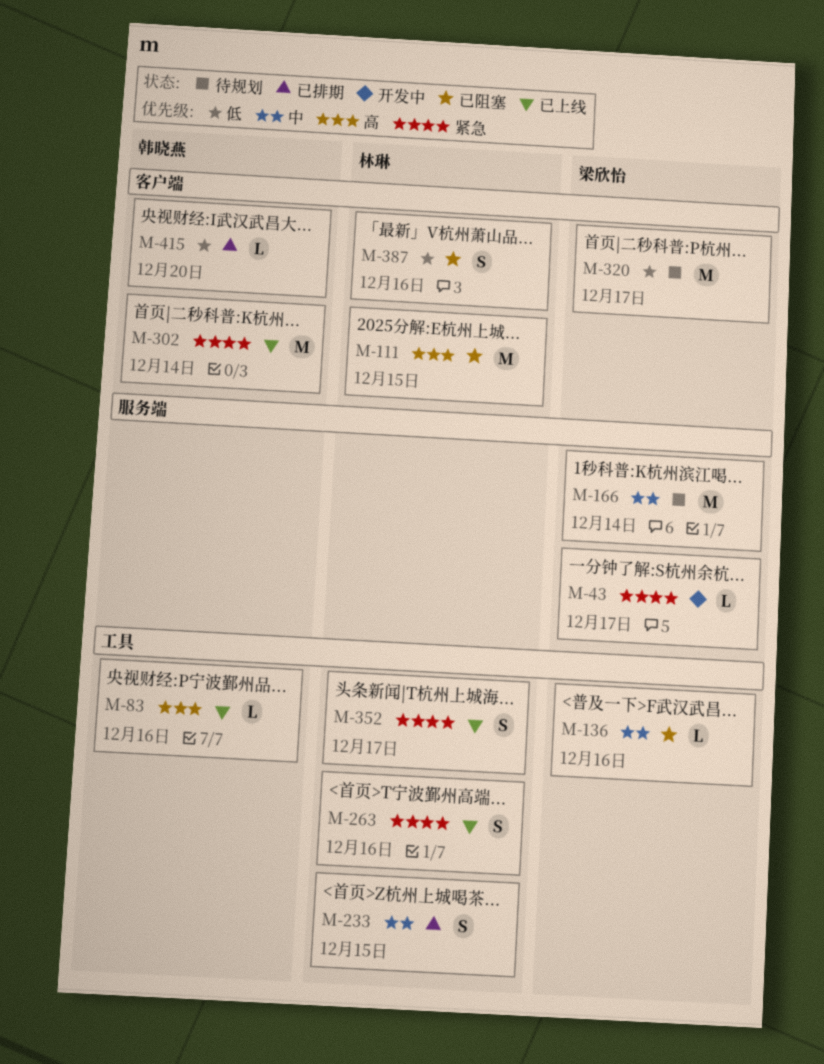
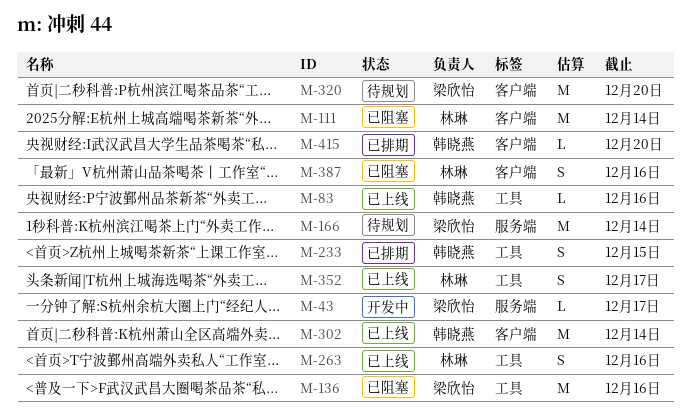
M-111, due: Dec 15 -> Dec 14
M-136, estimate: L -> M
M-233, owner: 林琳 -> 韩晓燕
M-320, due: Dec 17 -> Dec 20

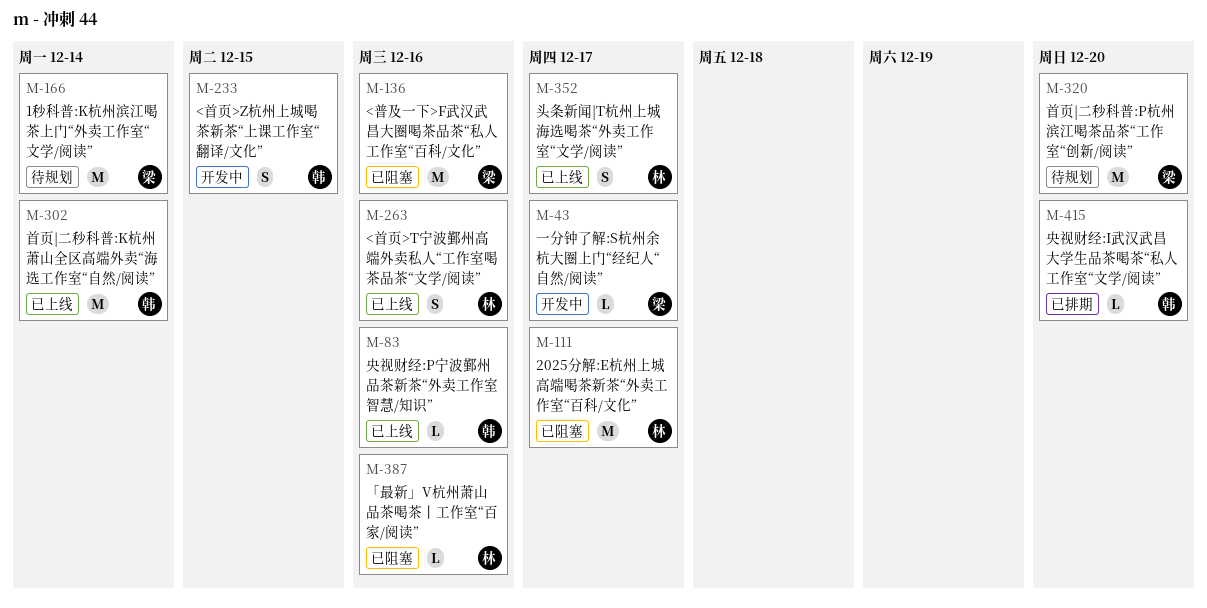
M-111, due: Dec 14 -> Dec 17
M-233, status: 已排期 -> 开发中
M-387, estimate: S -> L

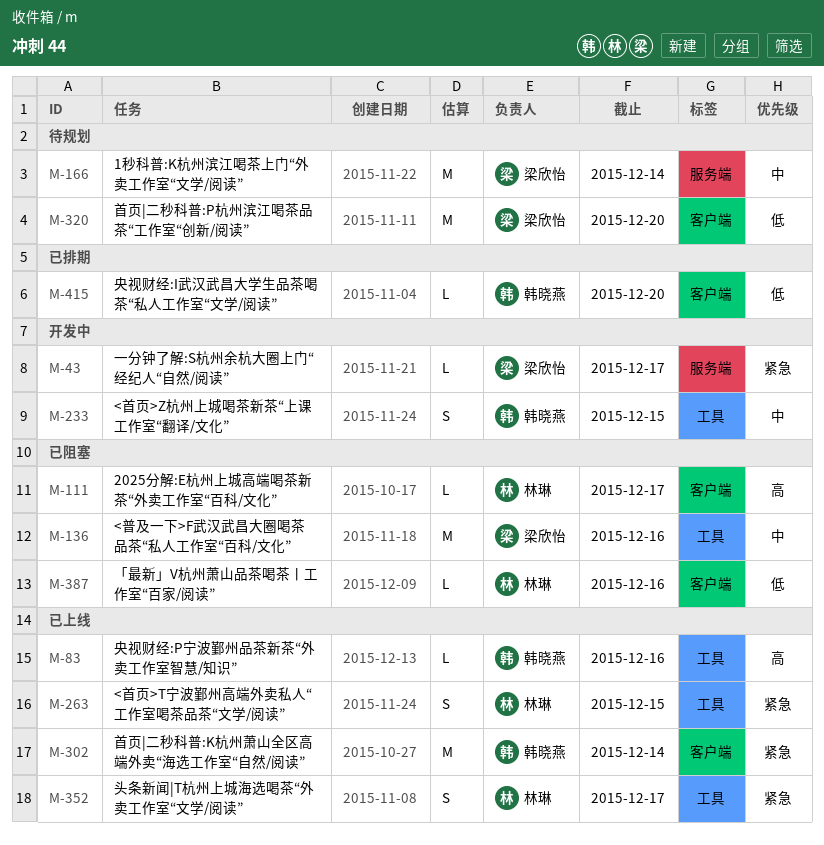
M-111, estimate: M -> L
M-263, due: Dec 16 -> Dec 15

